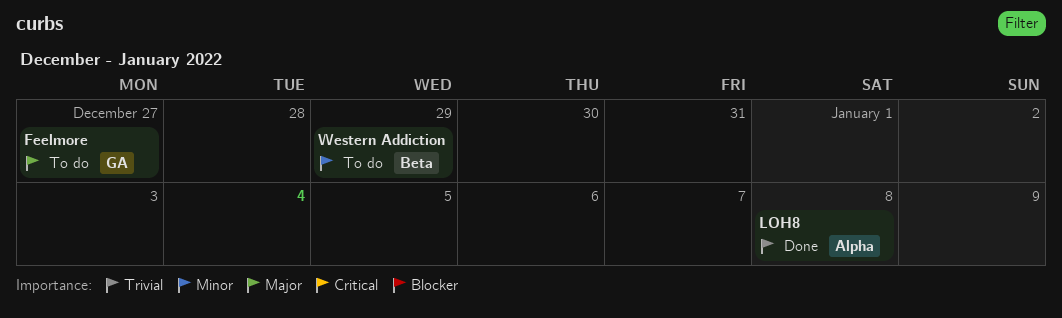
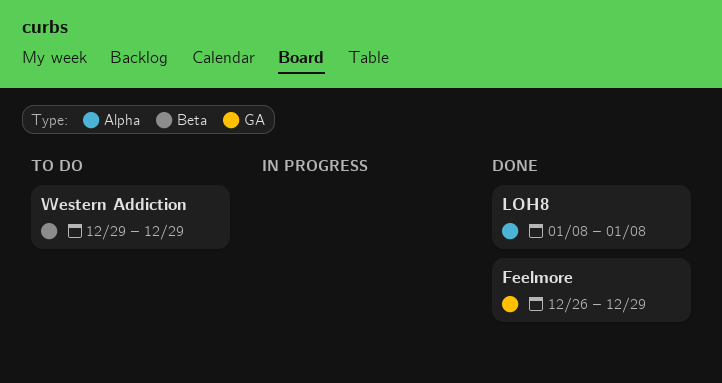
Feelmore, status: To do -> Done
Feelmore, due: Dec 27 -> Dec 29

